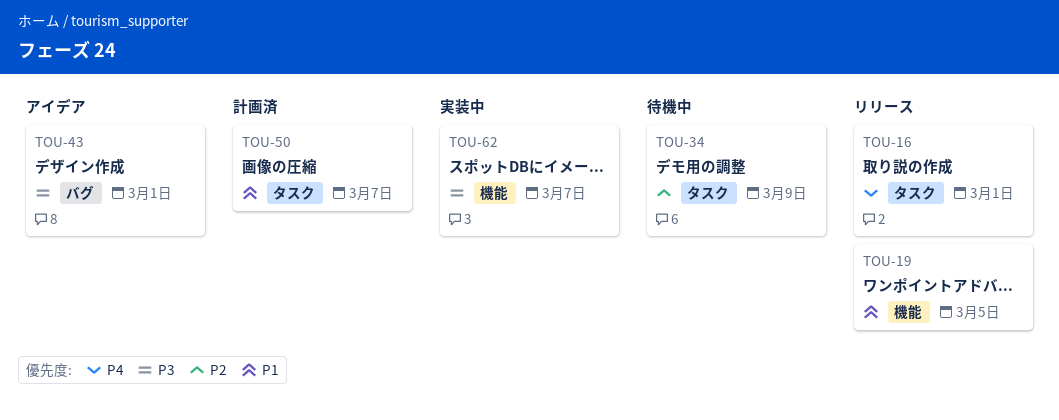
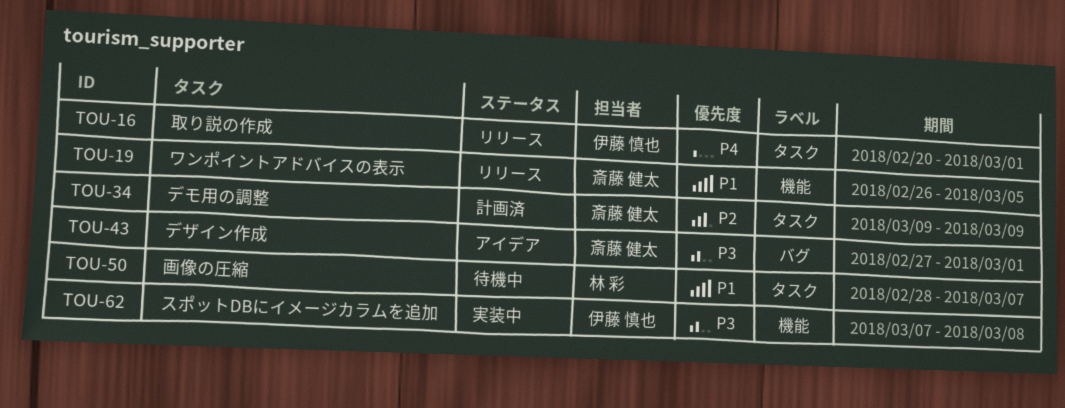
TOU-34, status: 待機中 -> 計画済
TOU-50, status: 計画済 -> 待機中
TOU-62, due: Mar 7 -> Mar 8

